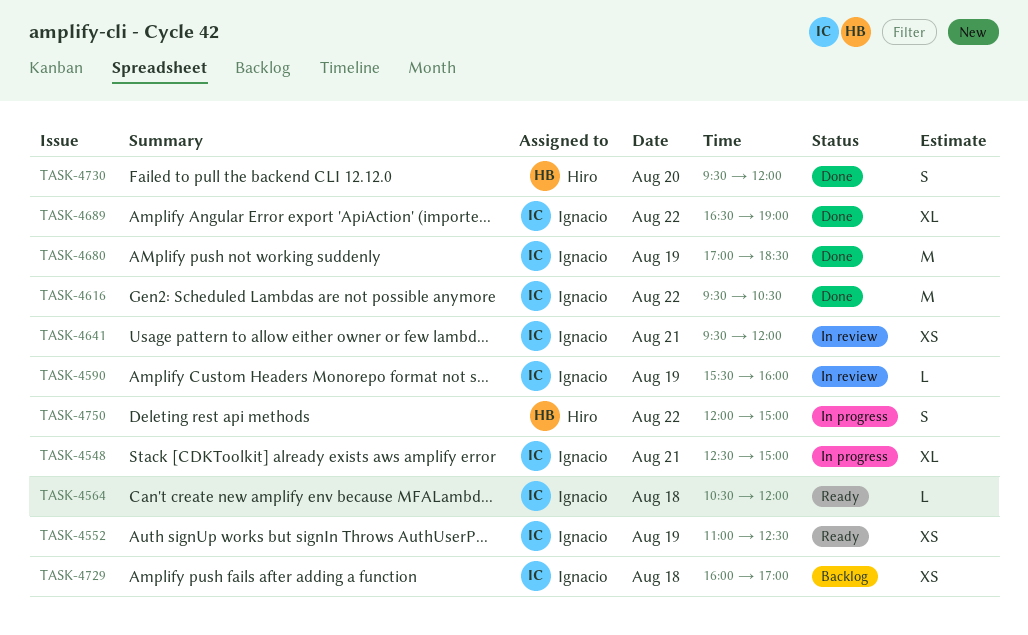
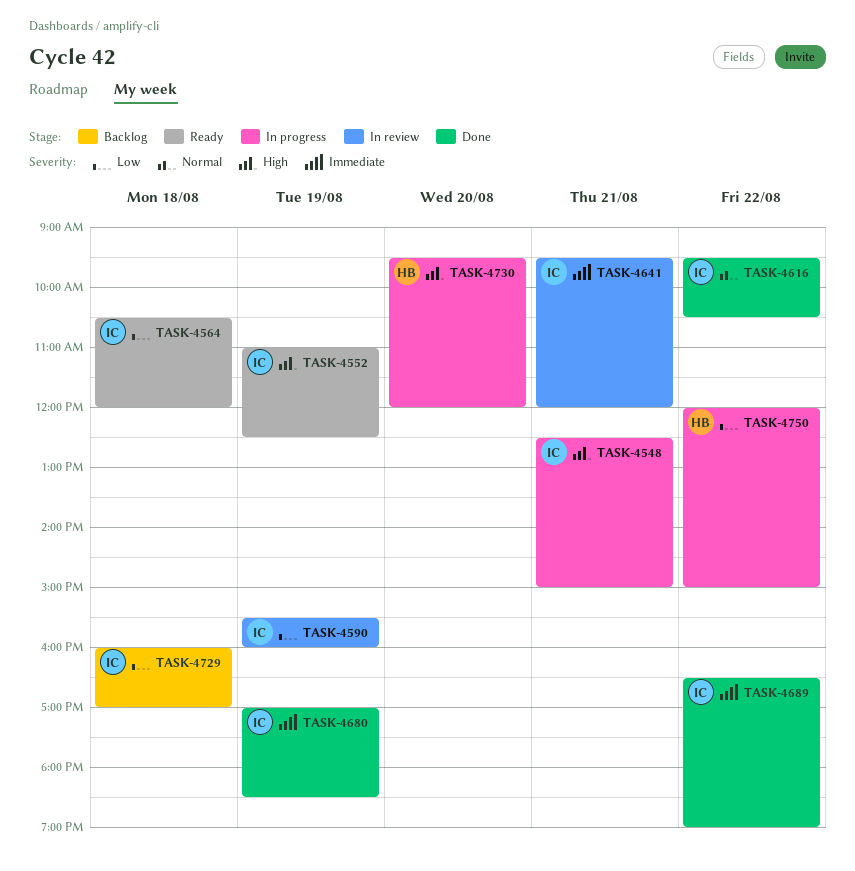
TASK-4730, status: Done -> In progress

